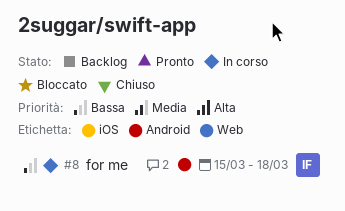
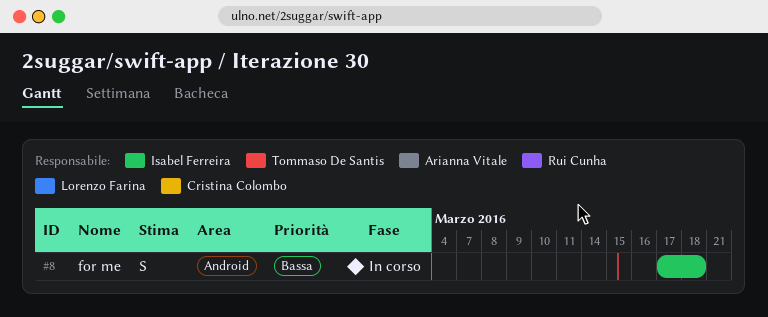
#8, start: Mar 15 -> Mar 17

